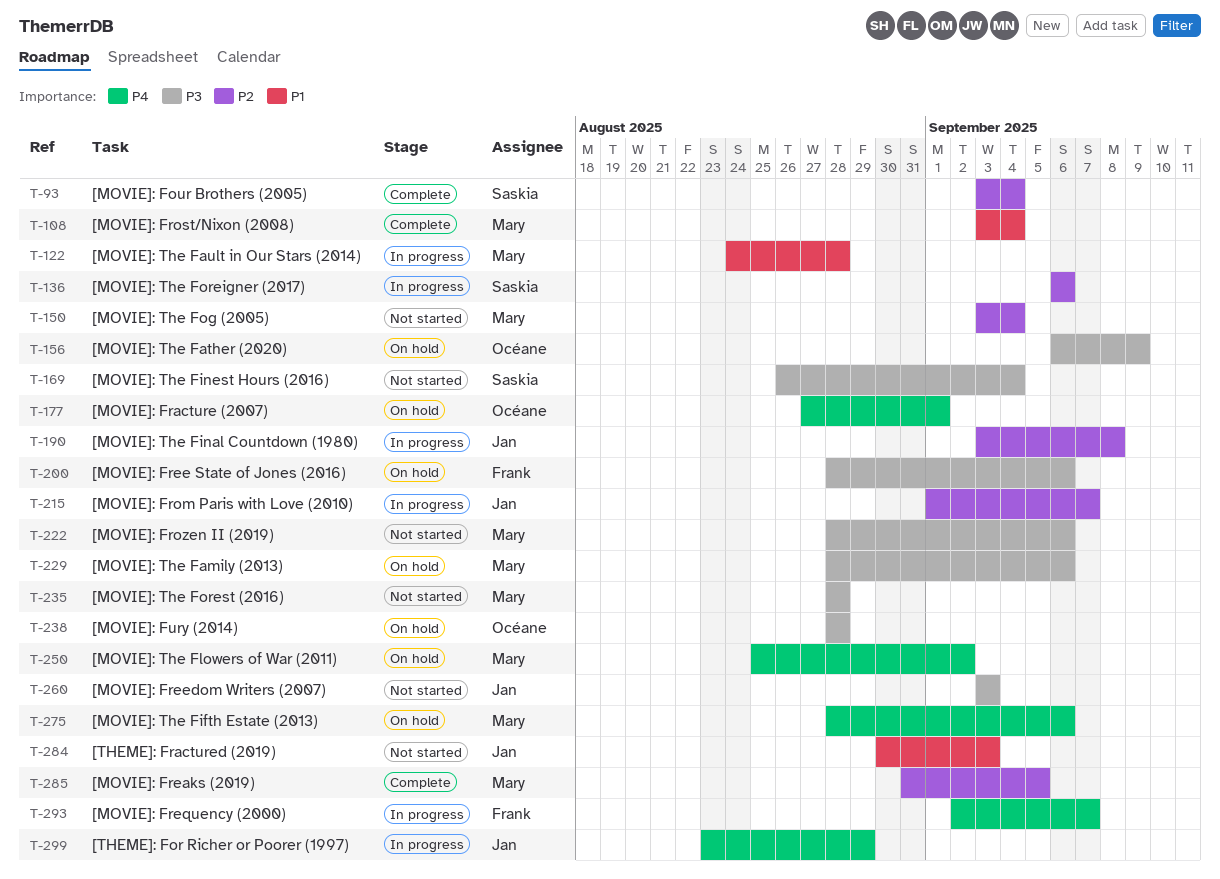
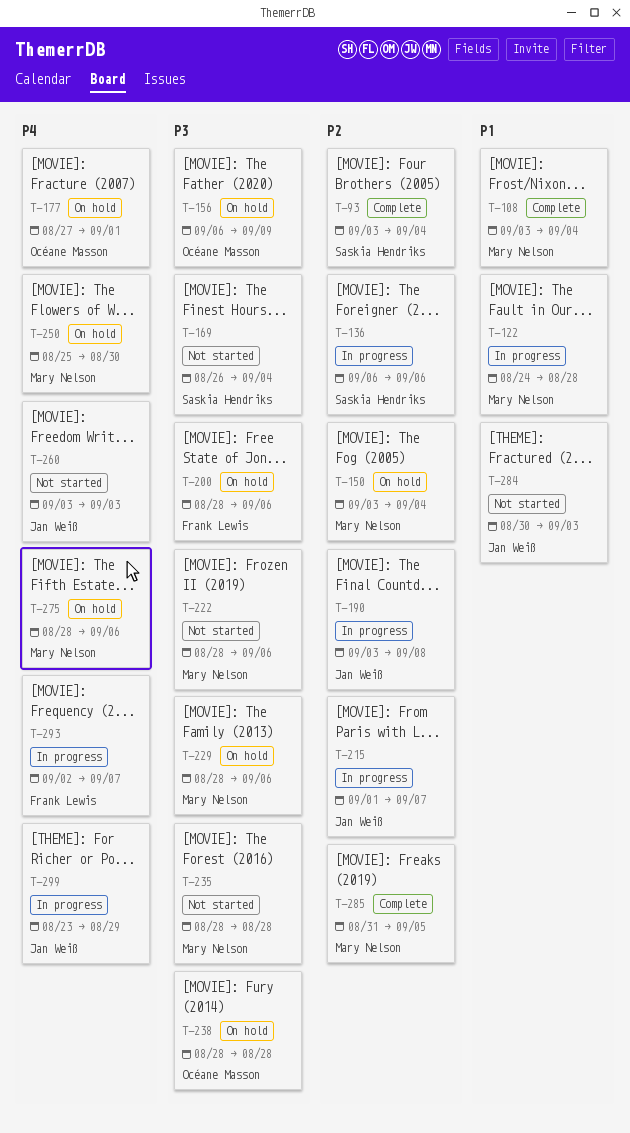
T-150, status: Not started -> On hold
T-250, due: Sep 2 -> Aug 30
T-260, priority: P3 -> P4

